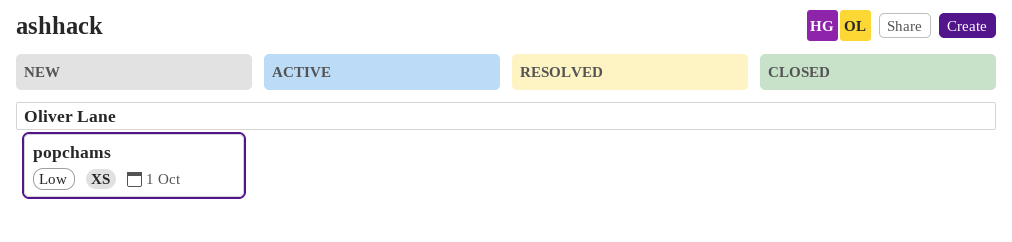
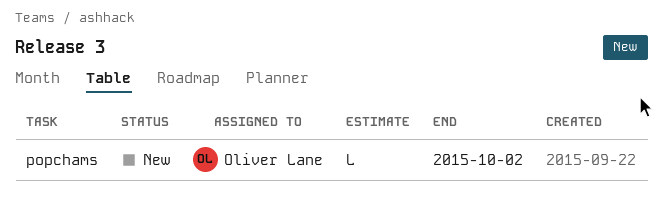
popchams, estimate: XS -> L
popchams, due: Oct 1 -> Oct 2

